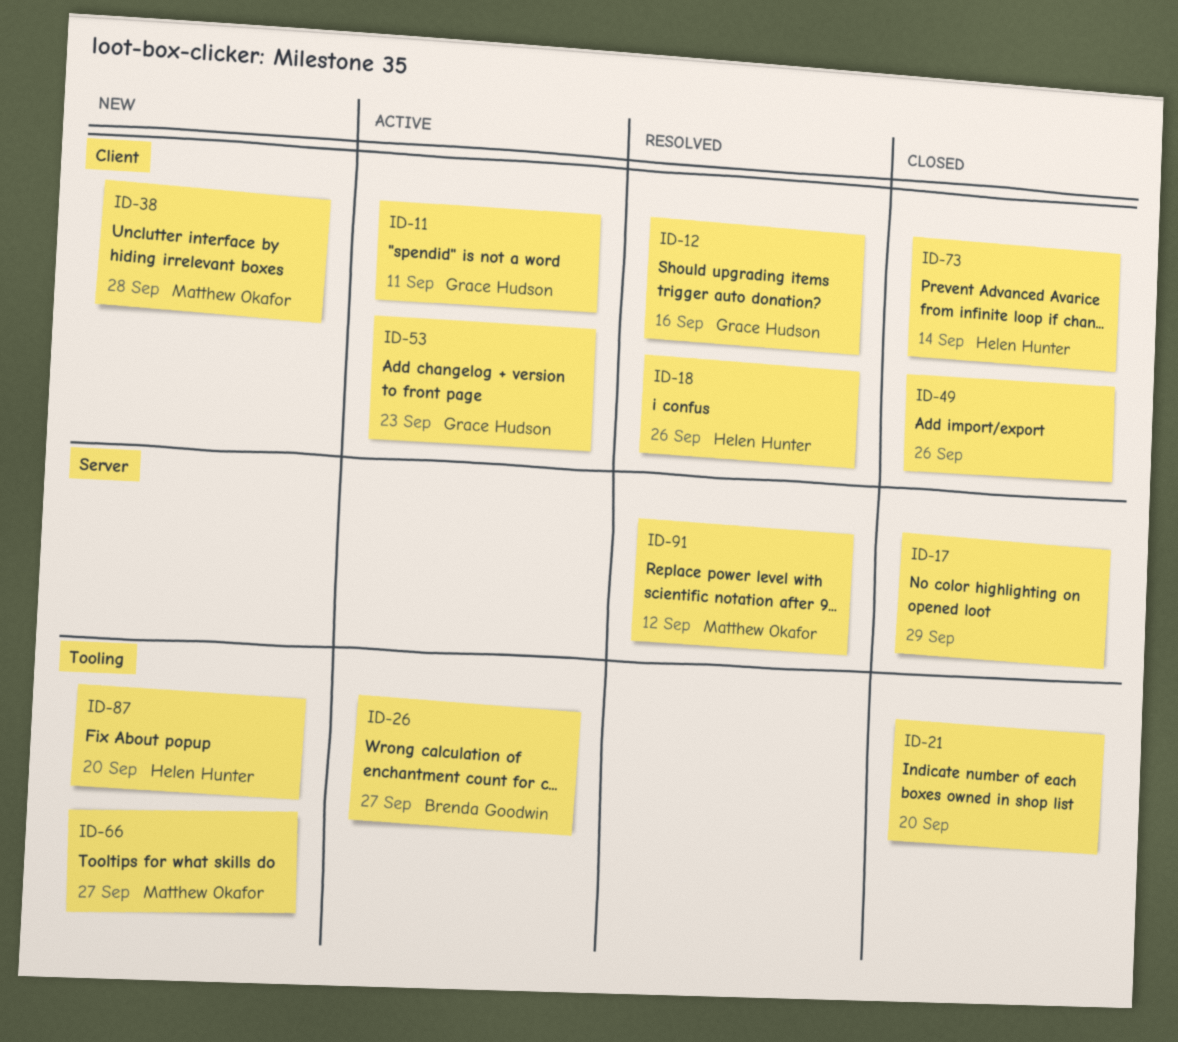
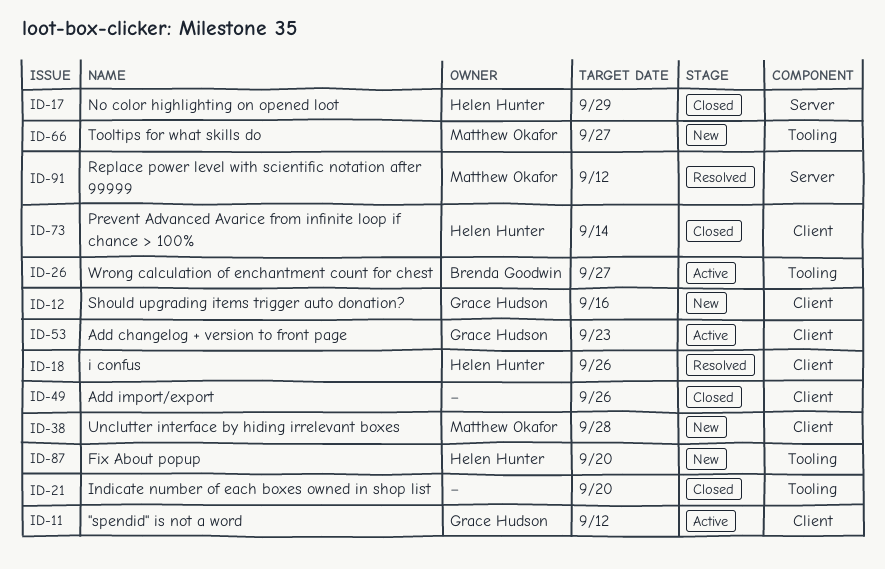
ID-11, due: Sep 11 -> Sep 12
ID-12, status: Resolved -> New
ID-17, owner: none -> Helen Hunter

